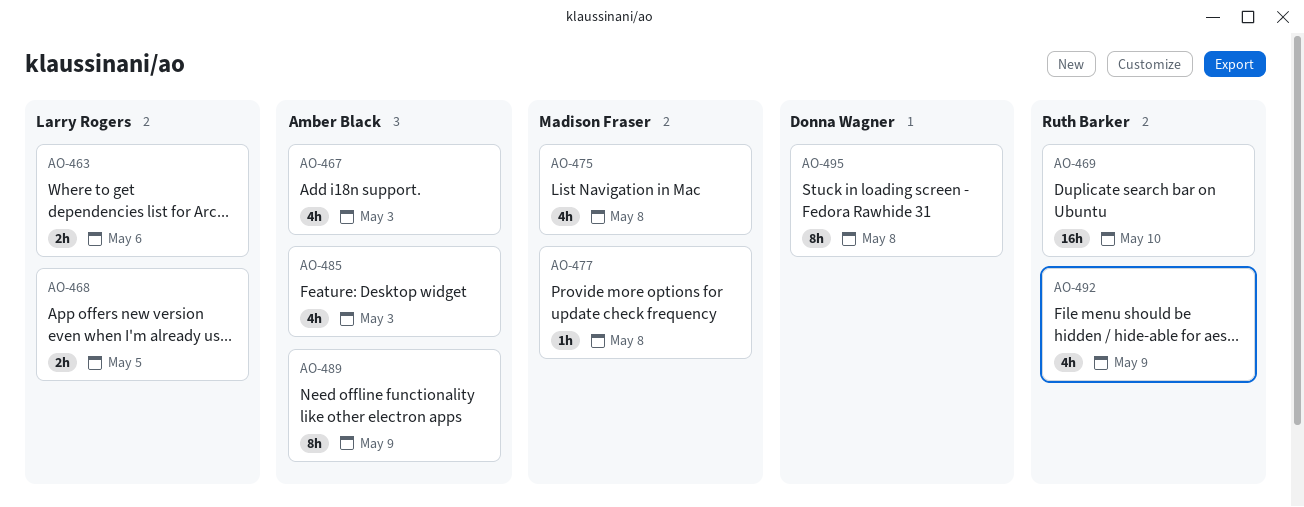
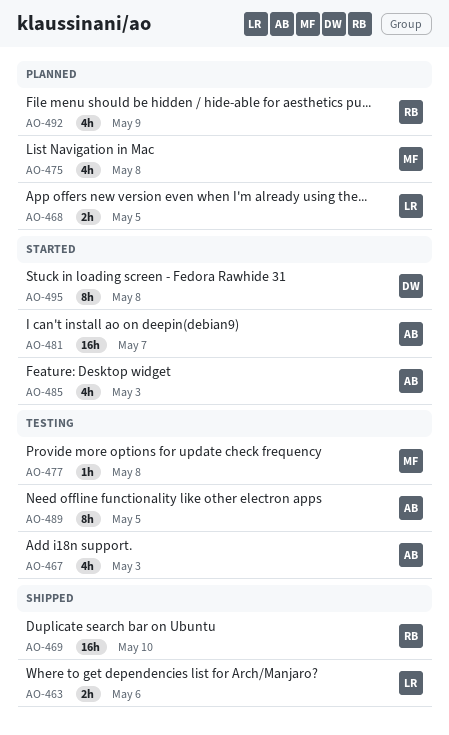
AO-481: none -> present
AO-489, due: May 9 -> May 5

